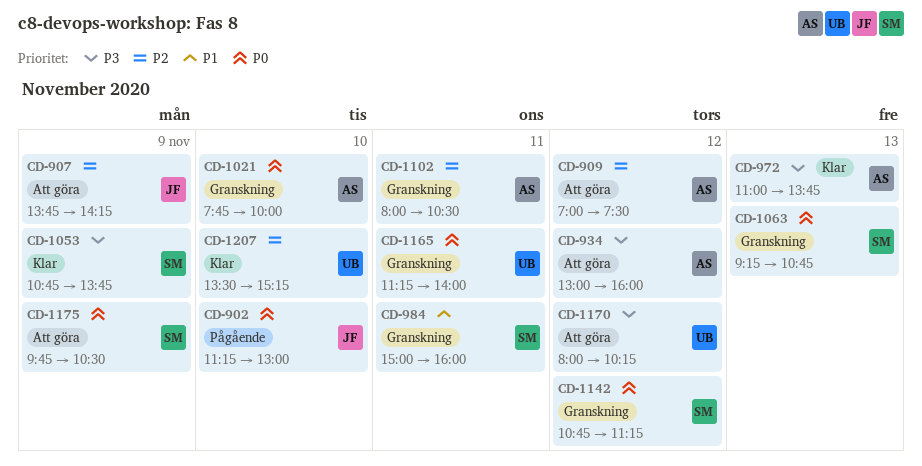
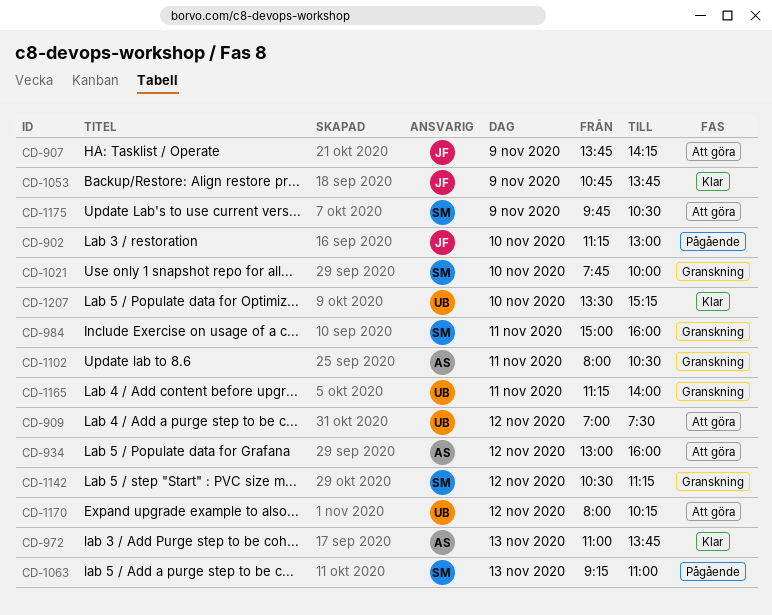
CD-909, owner: AS -> UB
CD-1021, owner: AS -> SM
CD-1053, owner: SM -> JF
CD-1063, status: Granskning -> Pågående
CD-1063, ends: 10:45 -> 11:00
CD-1142, begins: 10:45 -> 10:30

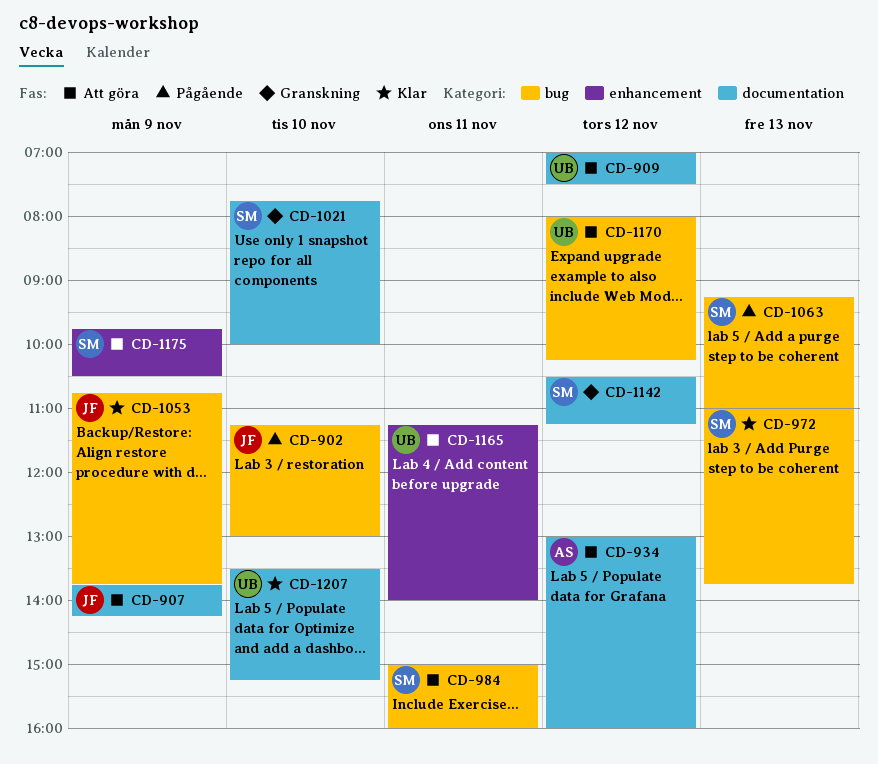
CD-972, owner: AS -> SM
CD-984, status: Granskning -> Att göra
CD-1102: present -> none
CD-1165, status: Granskning -> Att göra

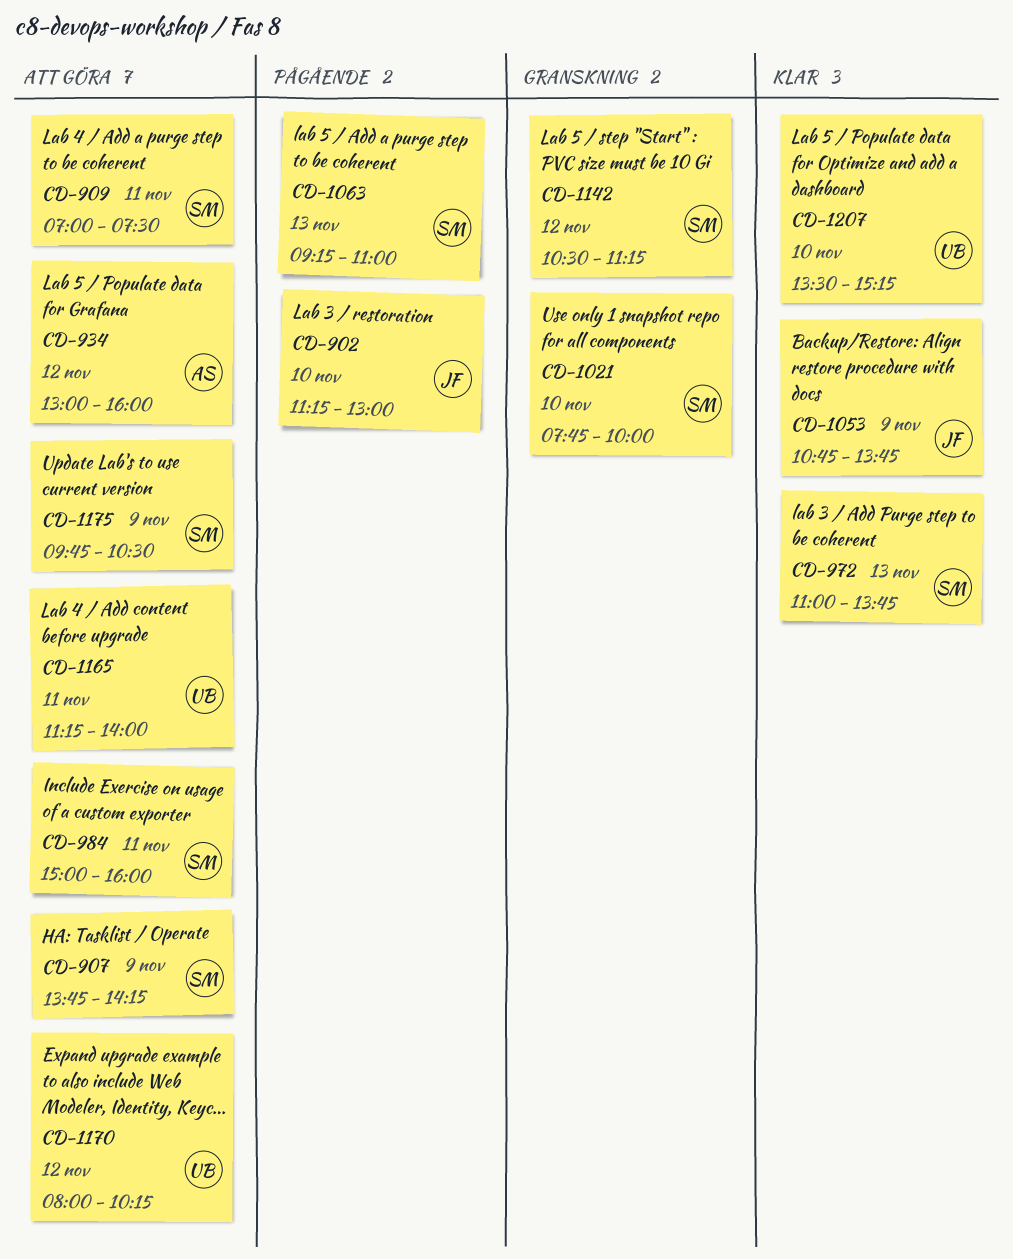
CD-907, owner: JF -> SM
CD-909, owner: UB -> SM
CD-909, day: Nov 12 -> Nov 11

